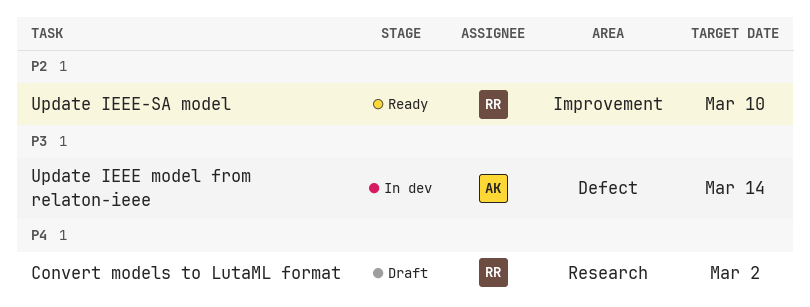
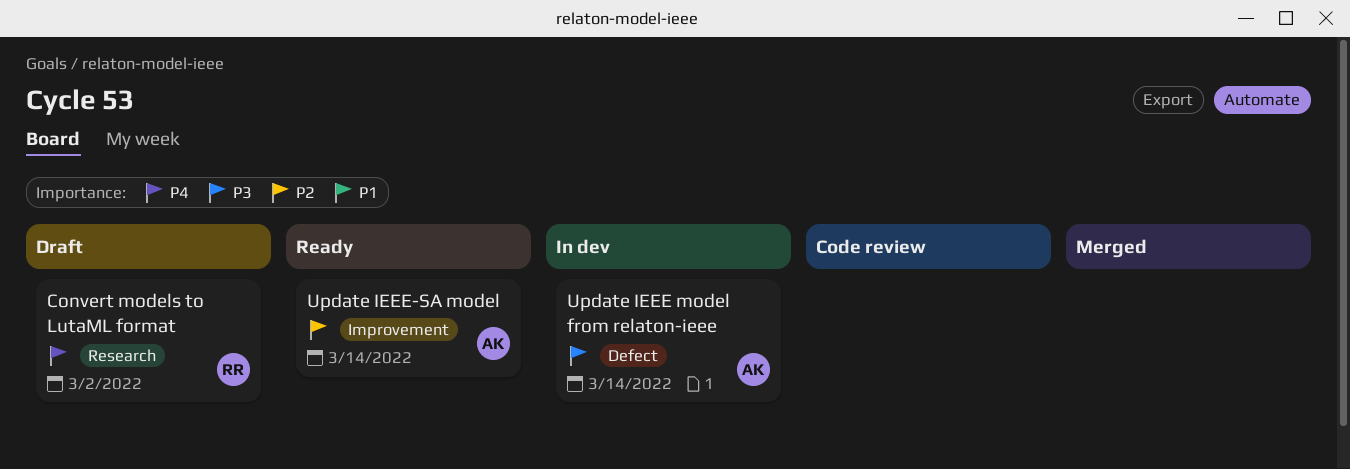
Update IEEE-SA model, owner: RR -> AK
Update IEEE-SA model, due: Mar 10 -> Mar 14

